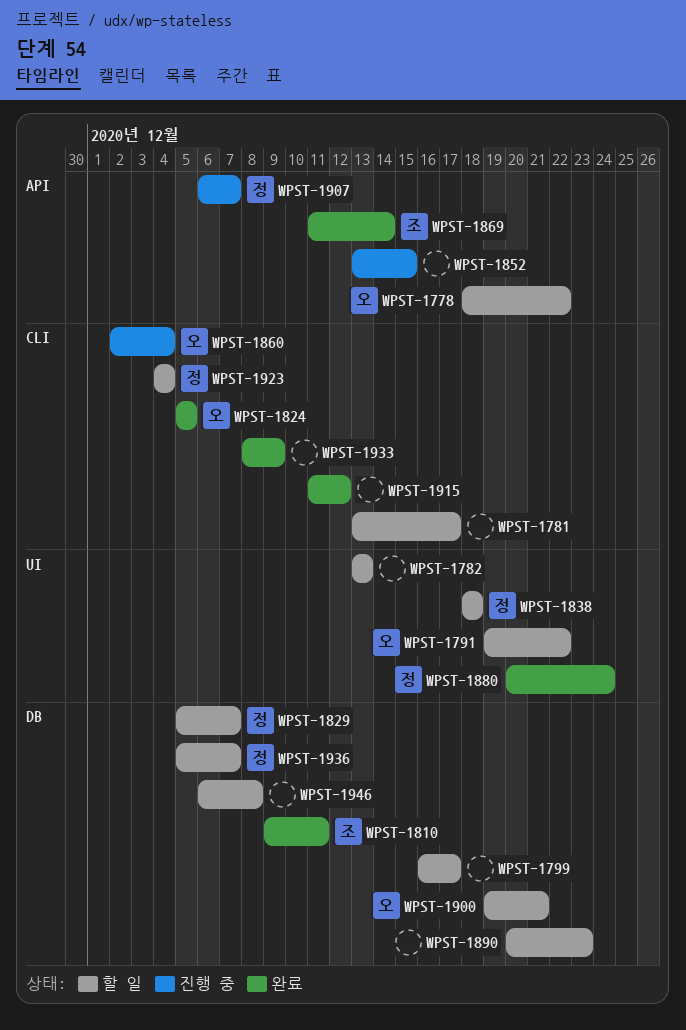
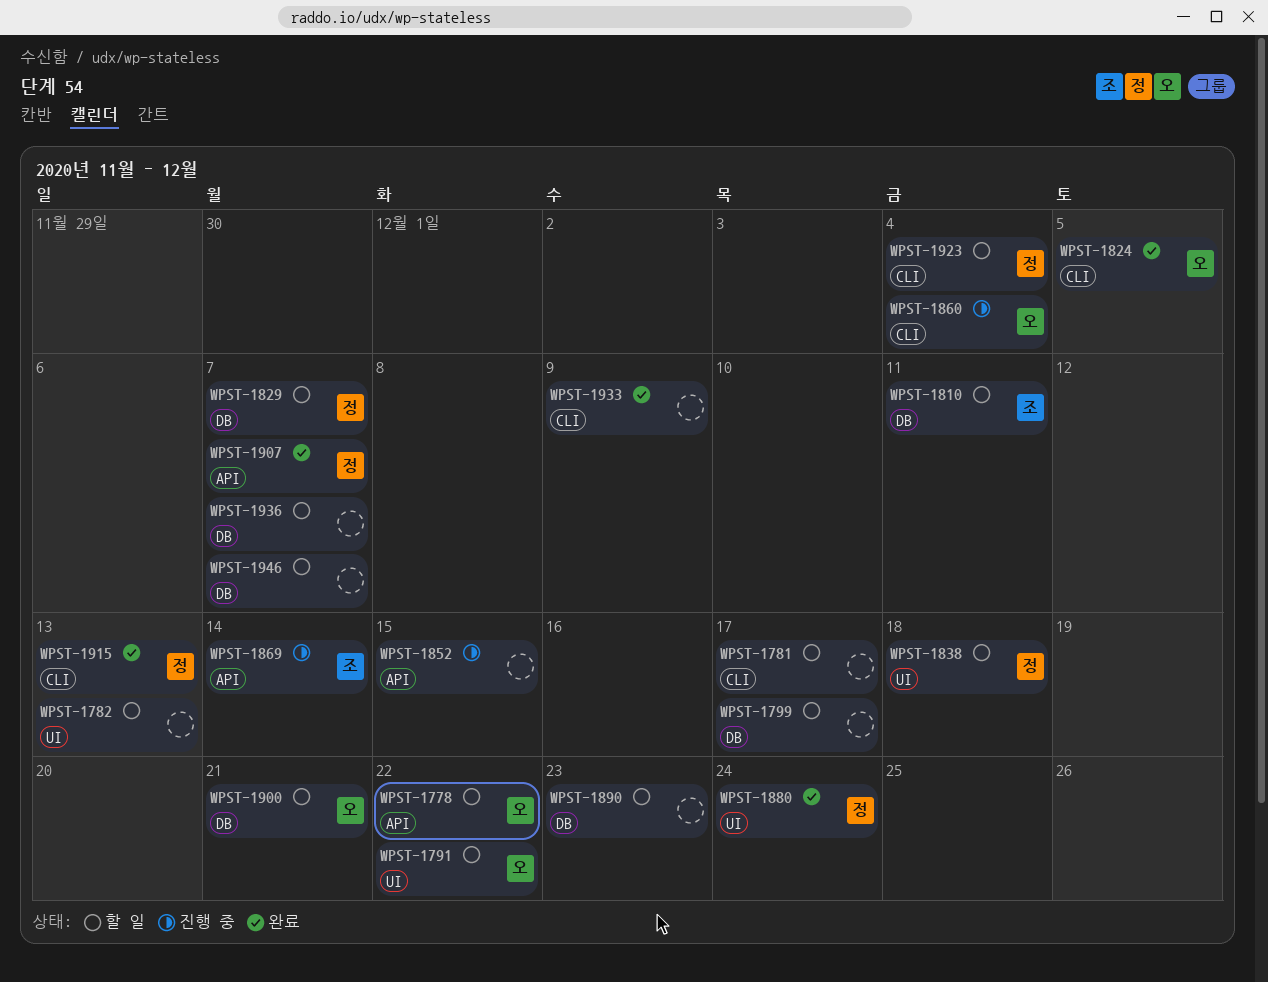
WPST-1810, status: 완료 -> 할 일
WPST-1869, status: 완료 -> 진행 중
WPST-1907, status: 진행 중 -> 완료
WPST-1915, owner: none -> 정
WPST-1915, due: Dec 12 -> Dec 13
WPST-1936, owner: 정 -> none
WPST-1946, due: Dec 8 -> Dec 7

